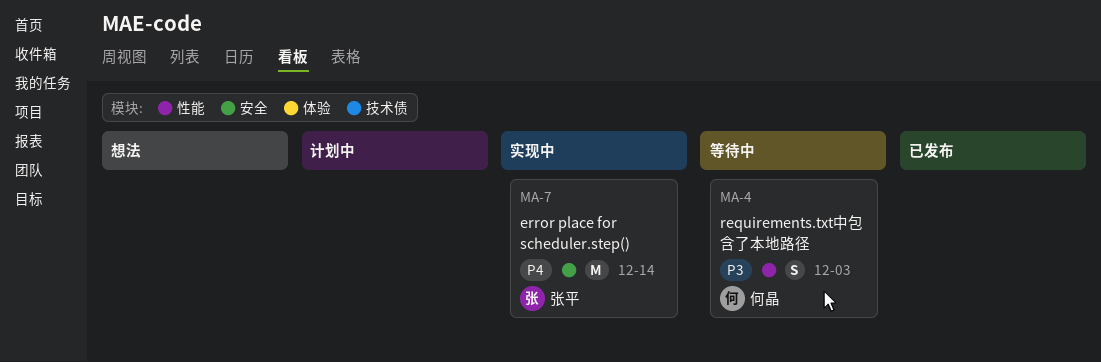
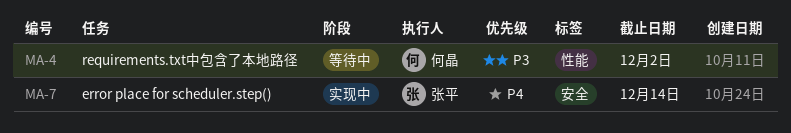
MA-4, due: Dec 3 -> Dec 2

